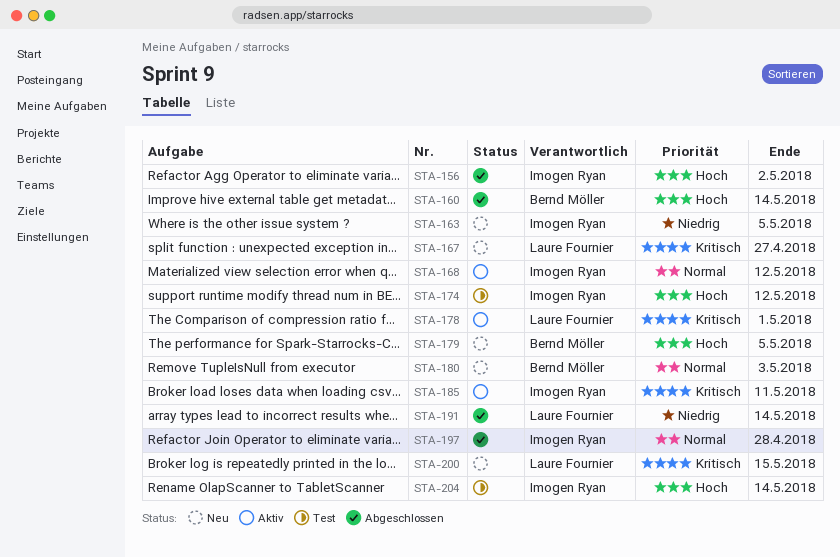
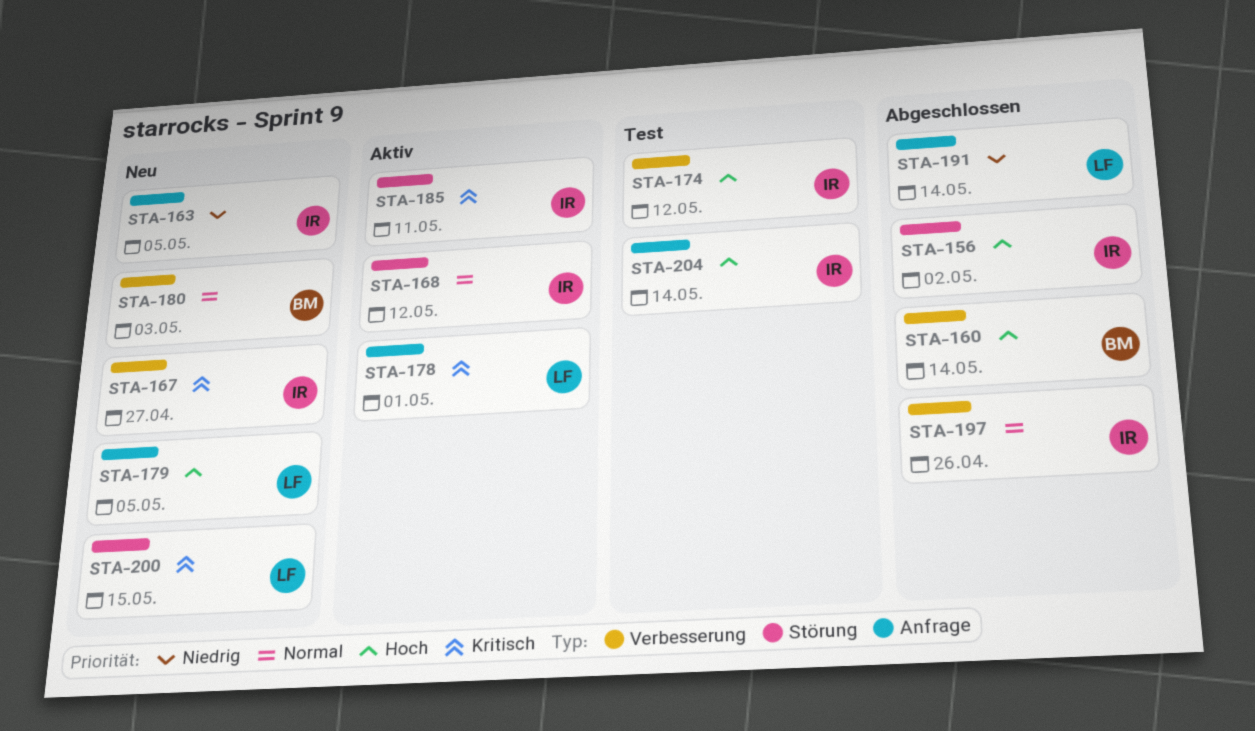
STA-167, owner: Laure Fournier -> Imogen Ryan
STA-179, owner: Bernd Möller -> Laure Fournier
STA-197, due: Apr 28 -> Apr 26

